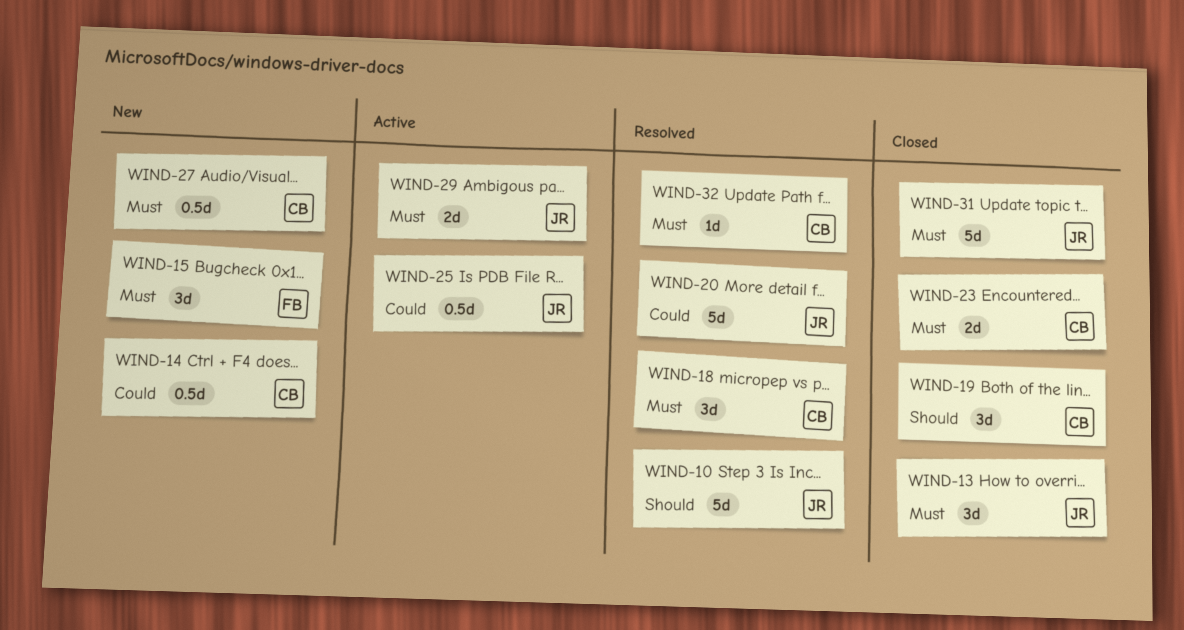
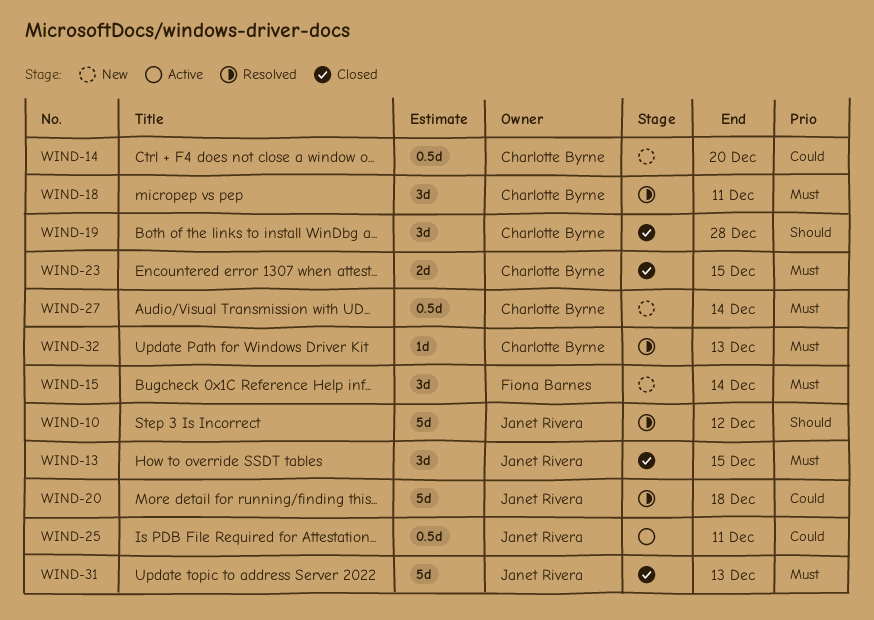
WIND-29: present -> none

